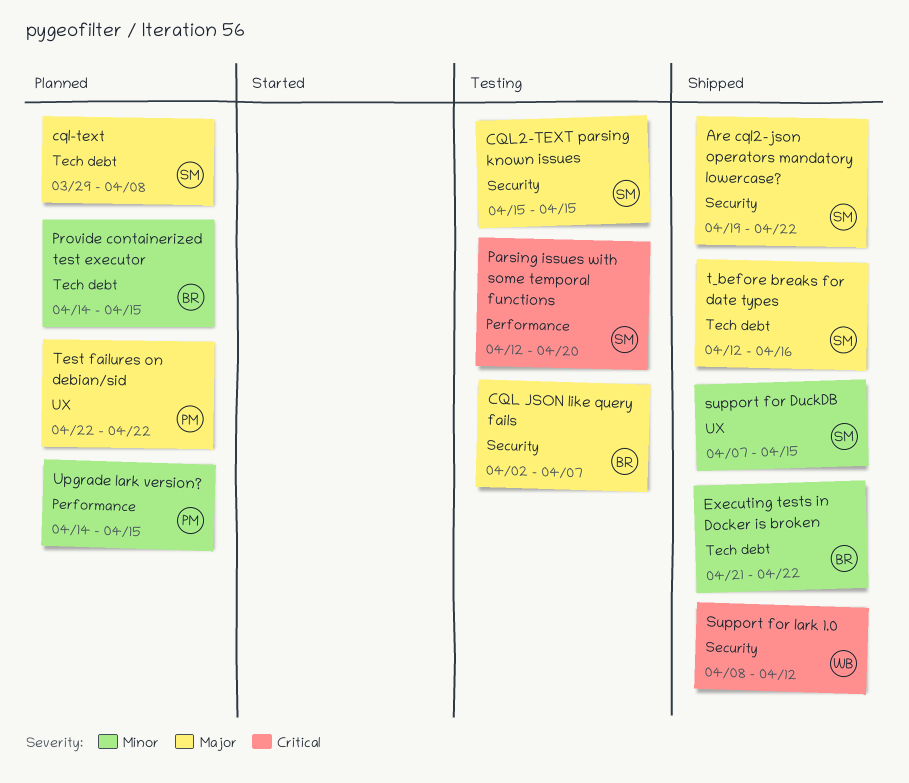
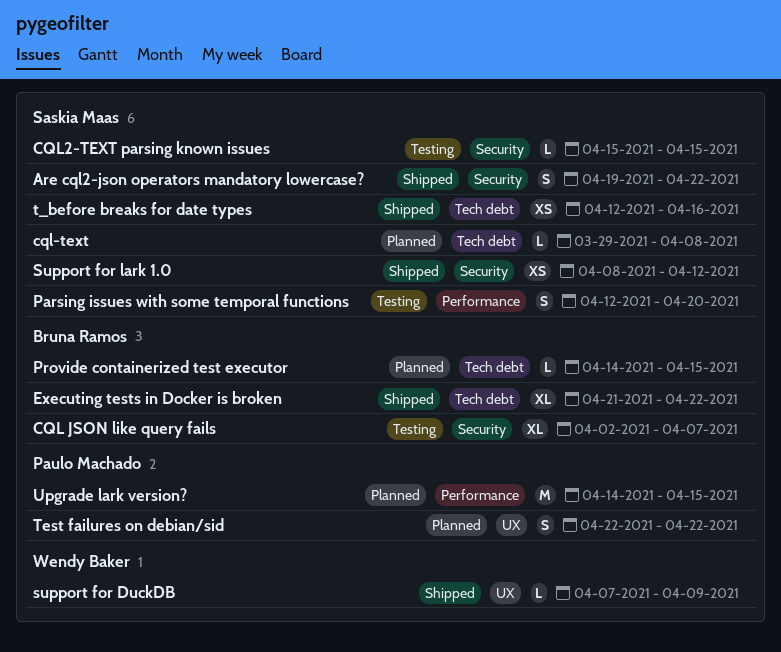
support for DuckDB, owner: Saskia Maas -> Wendy Baker
support for DuckDB, due: Apr 15 -> Apr 9
Support for lark 1.0, owner: Wendy Baker -> Saskia Maas

